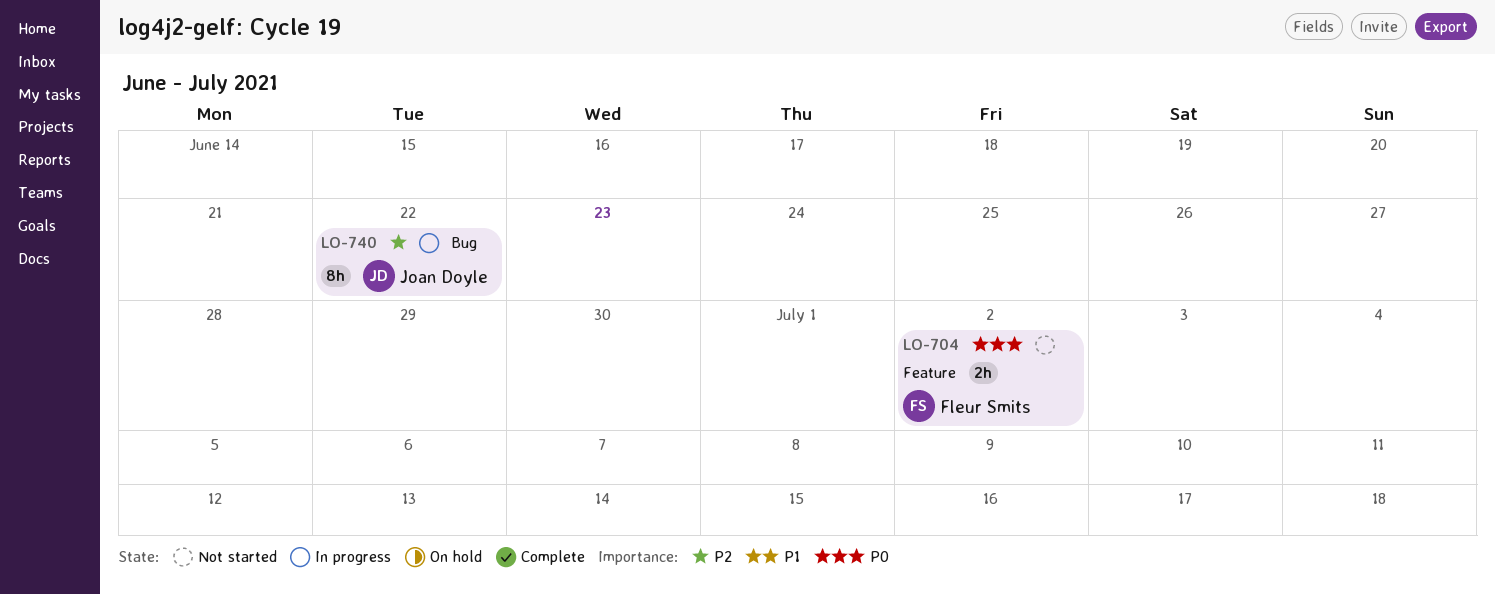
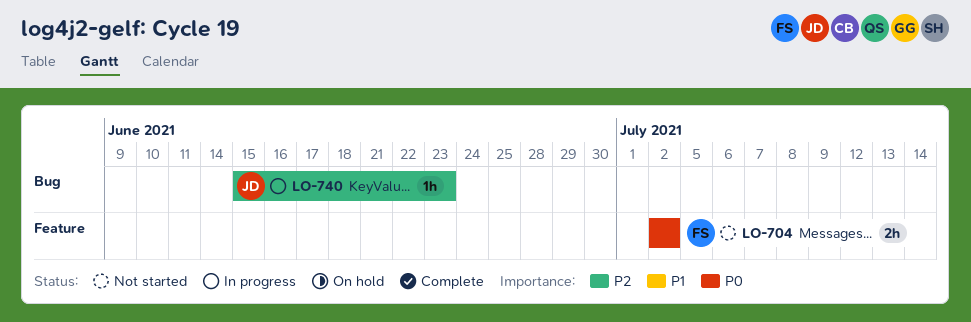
LO-740, estimate: 8h -> 1h
LO-740, due: Jun 22 -> Jun 23

